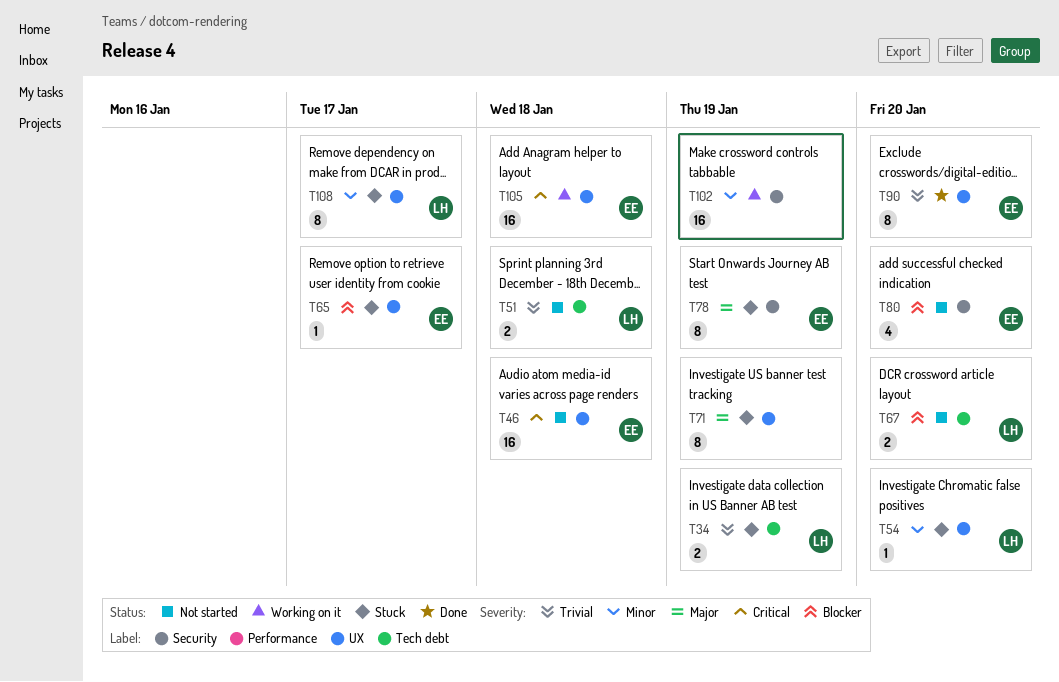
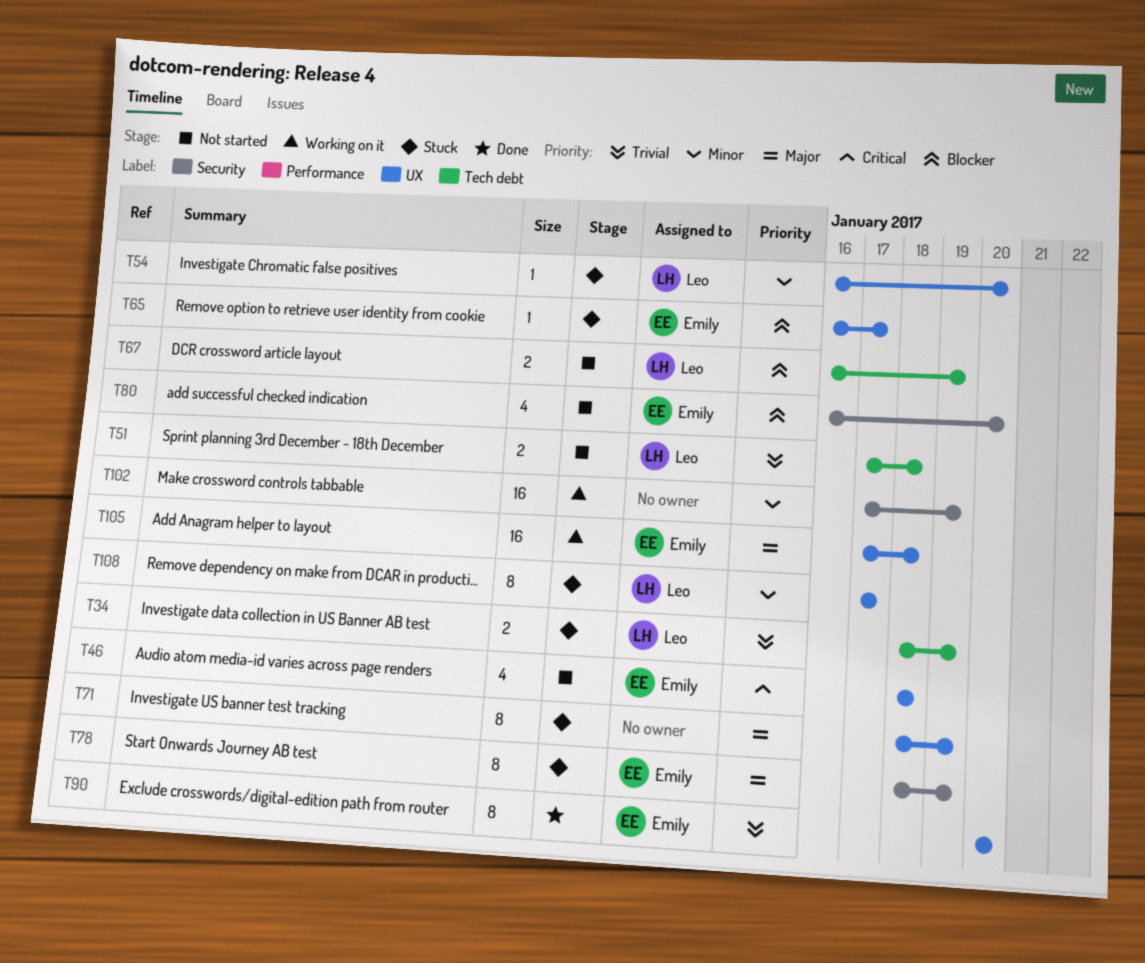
T46, estimate: 16 -> 4
T67, due: Jan 20 -> Jan 19
T105, priority: Critical -> Major

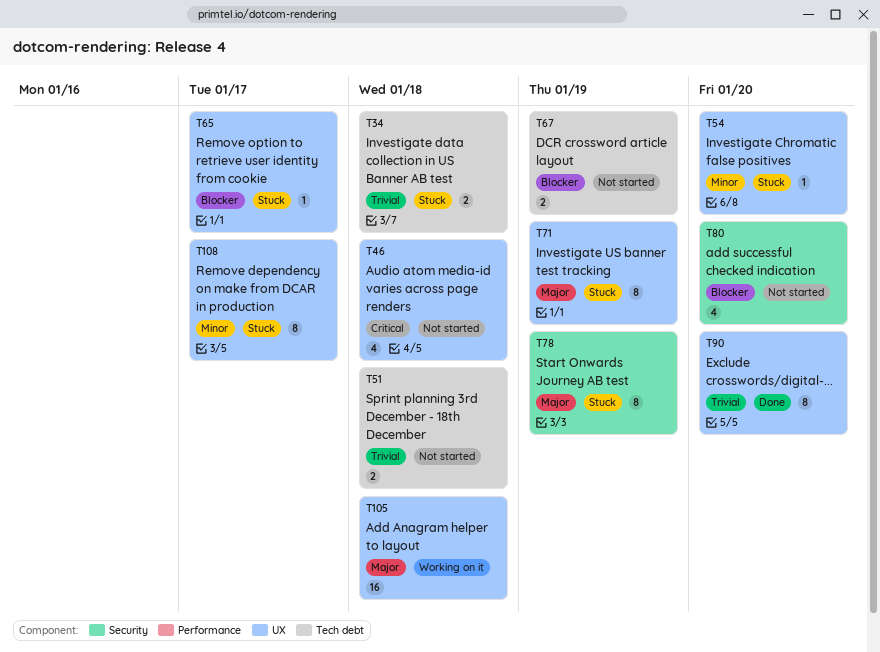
T34, due: Jan 19 -> Jan 18
T102: present -> none

